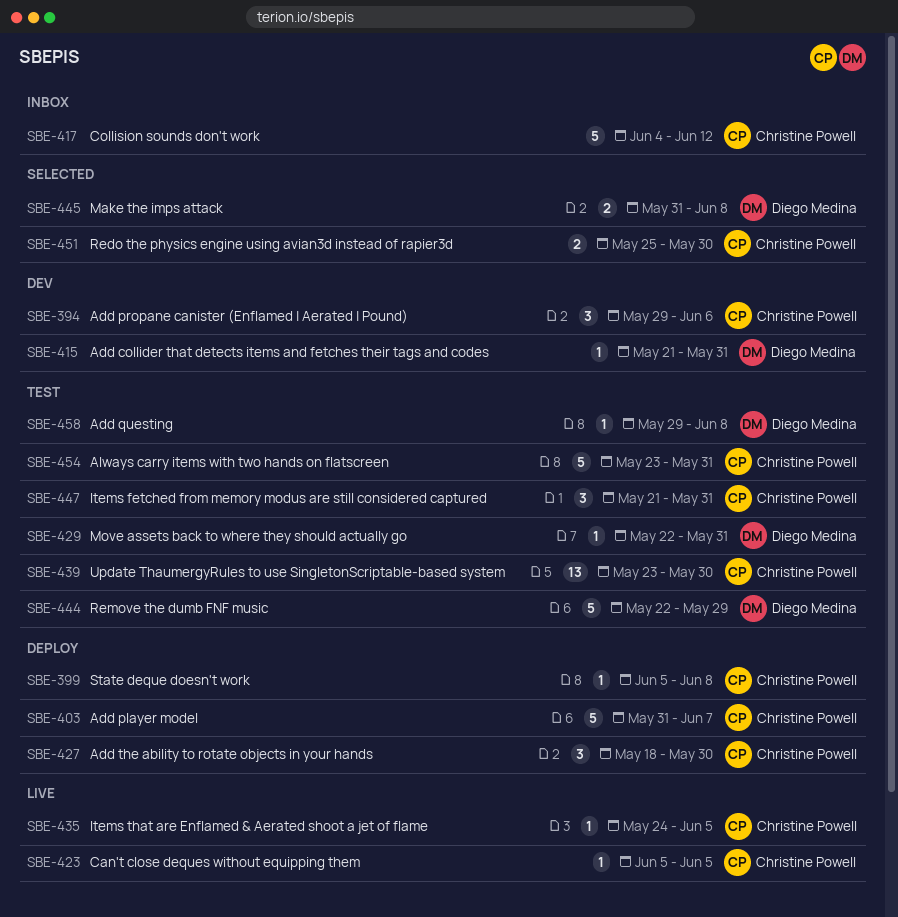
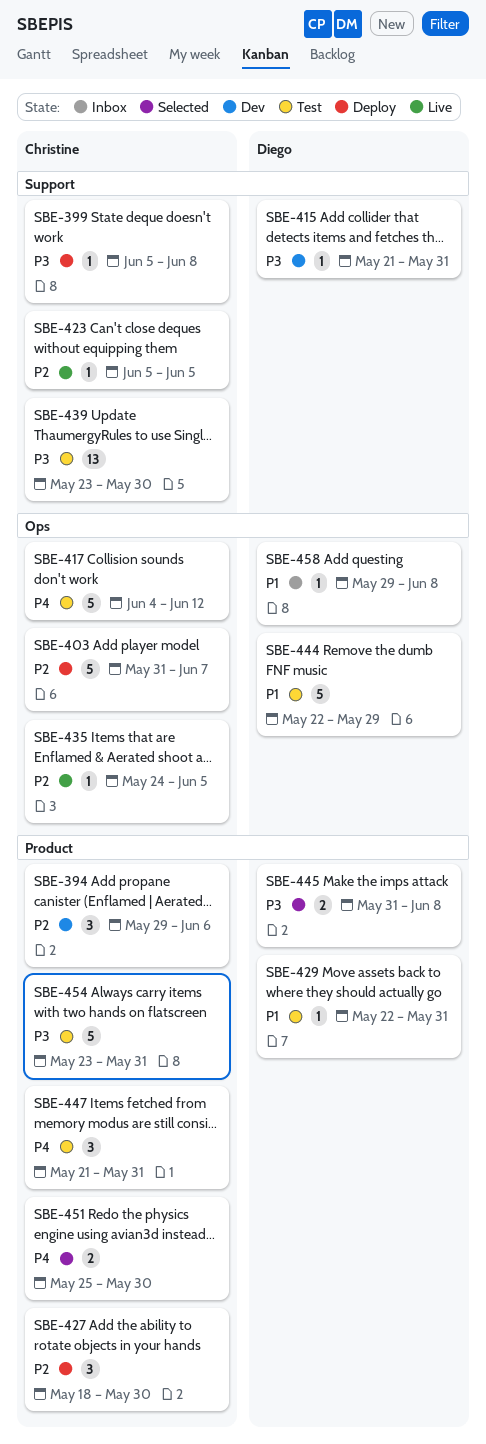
SBE-417, status: Inbox -> Test
SBE-458, status: Test -> Inbox

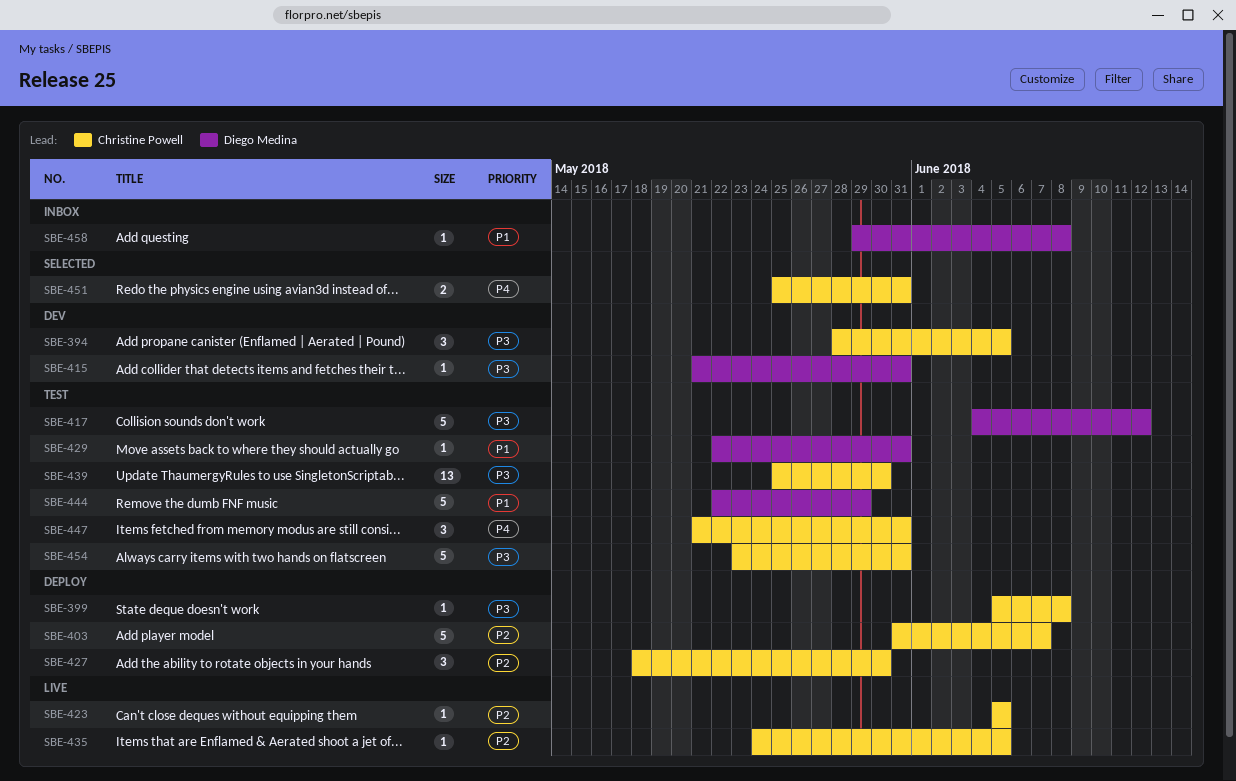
SBE-394, priority: P2 -> P3
SBE-394, start: May 29 -> May 28
SBE-394, due: Jun 6 -> Jun 5
SBE-417, owner: Christine Powell -> Diego Medina
SBE-417, priority: P4 -> P3
SBE-439, start: May 23 -> May 25
SBE-445: present -> none
SBE-451, due: May 30 -> May 31

